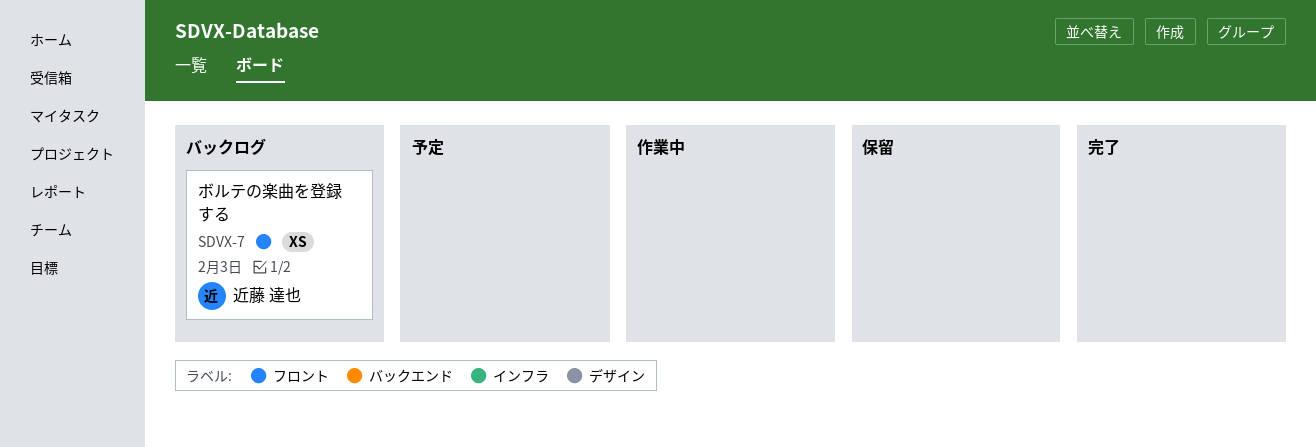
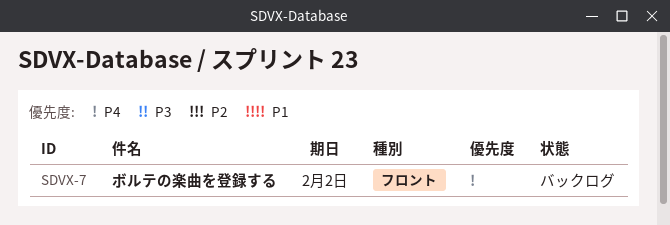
SDVX-7, due: Feb 3 -> Feb 2

